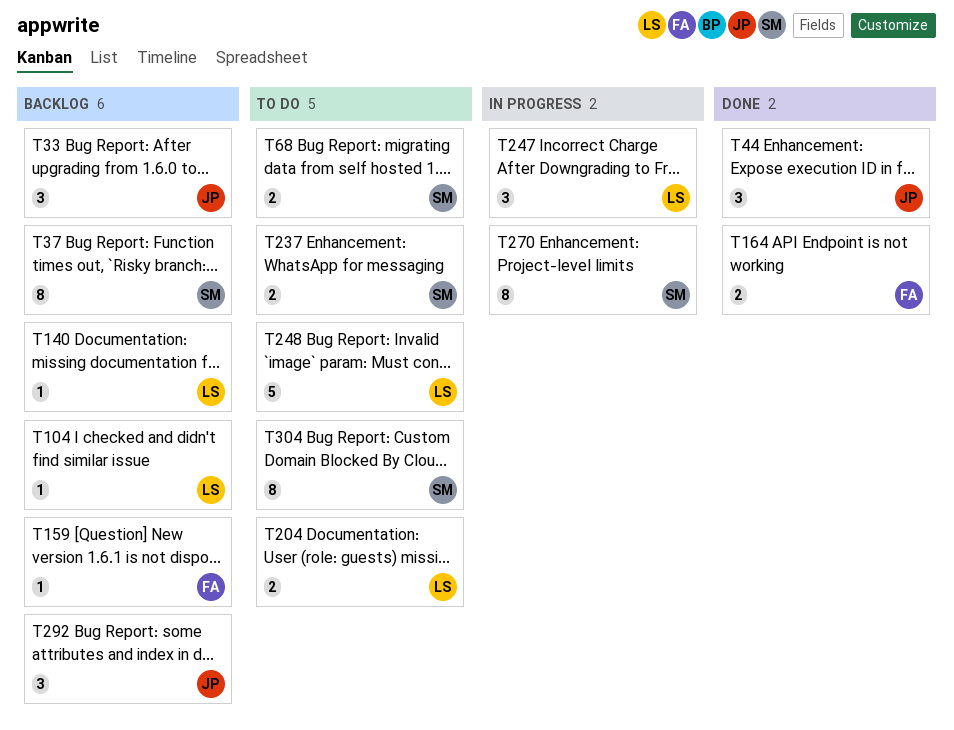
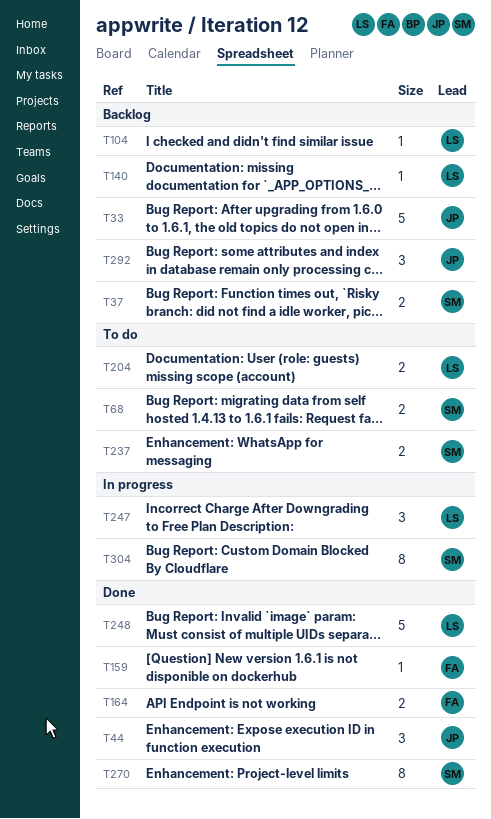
T33, estimate: 3 -> 5
T37, estimate: 8 -> 2
T159, status: Backlog -> Done
T248, status: To do -> Done
T270, status: In progress -> Done
T304, status: To do -> In progress

